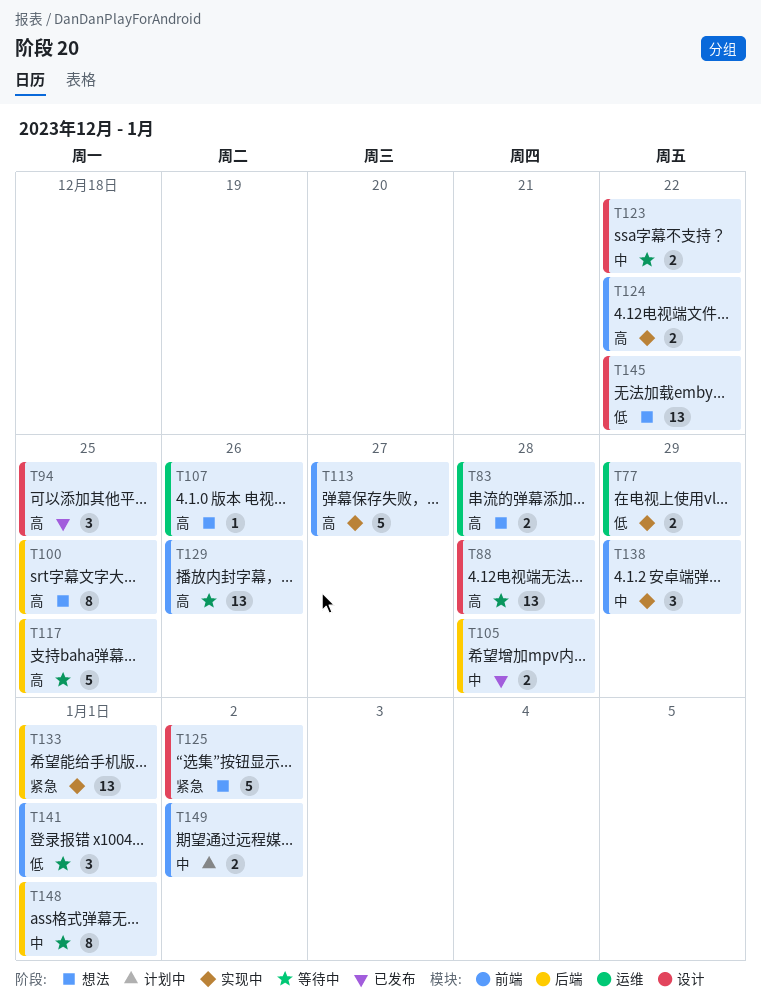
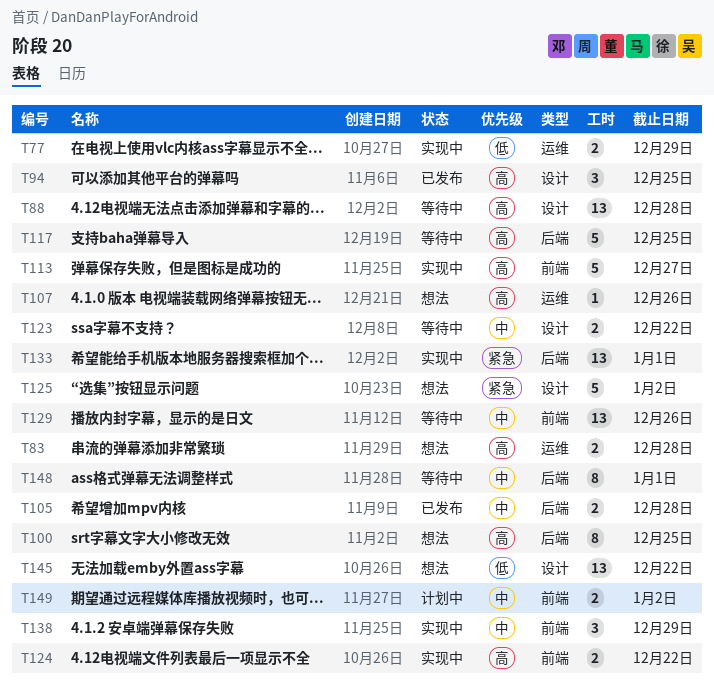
T129, priority: 高 -> 中
T141: present -> none

